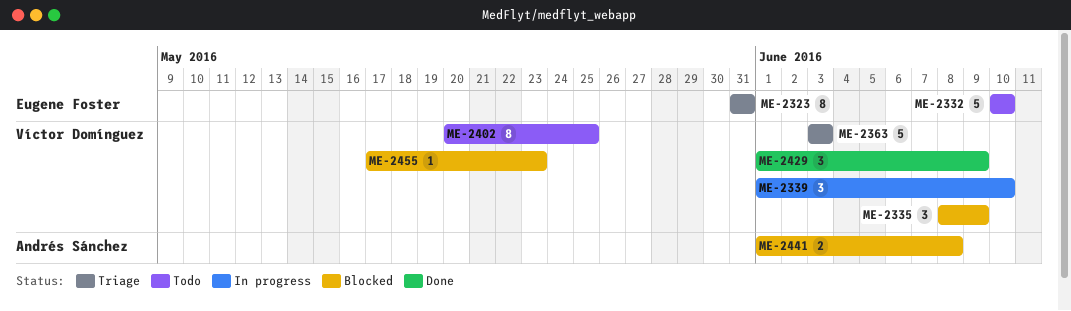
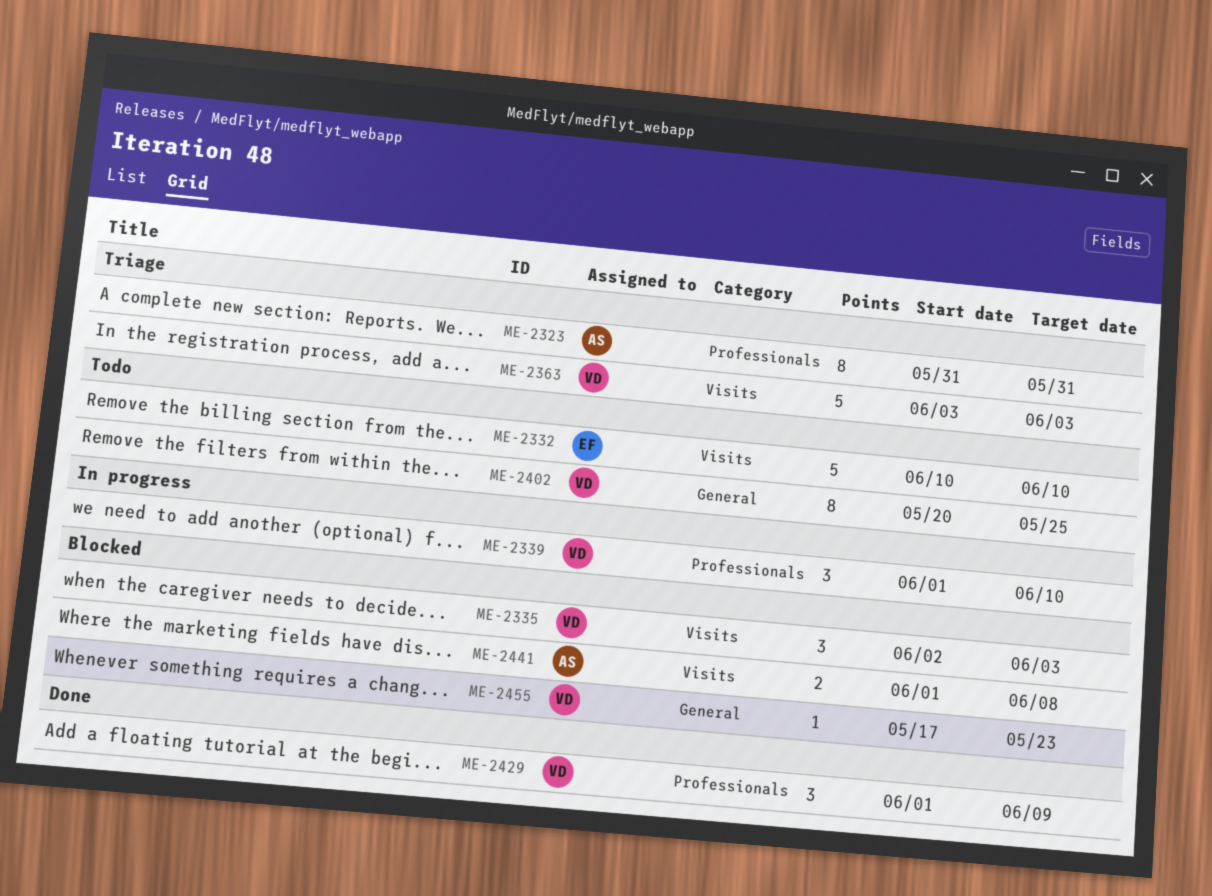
ME-2323, owner: Eugene Foster -> Andrés Sánchez
ME-2335, start: Jun 8 -> Jun 2
ME-2335, due: Jun 9 -> Jun 3

